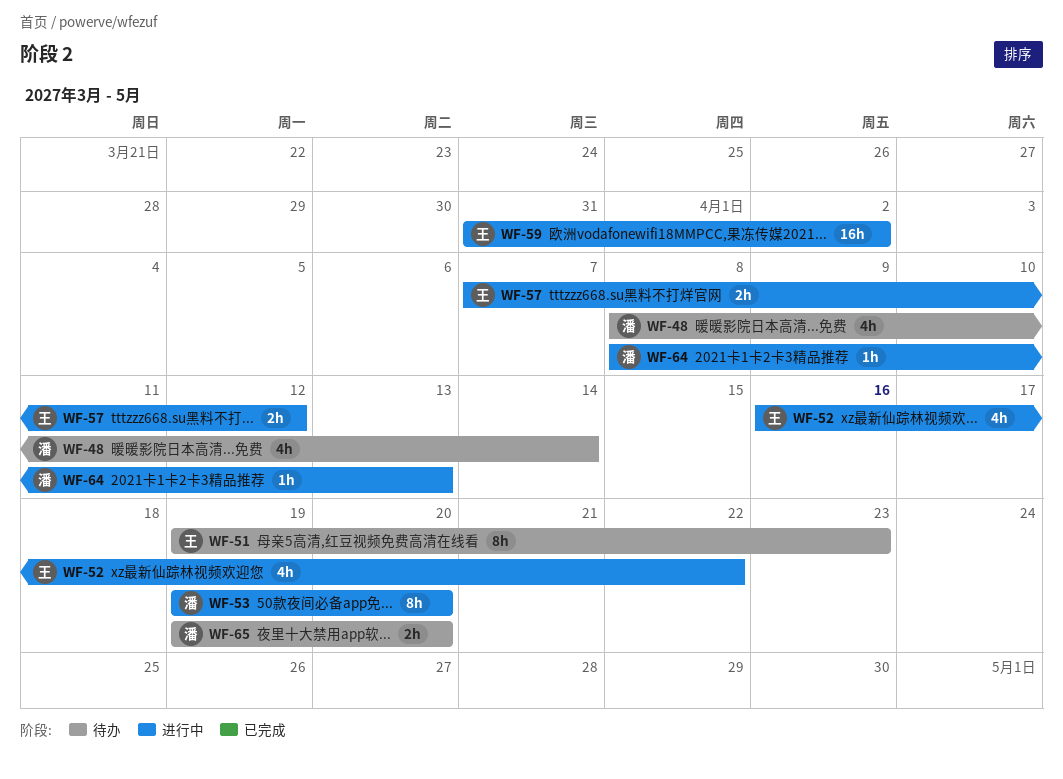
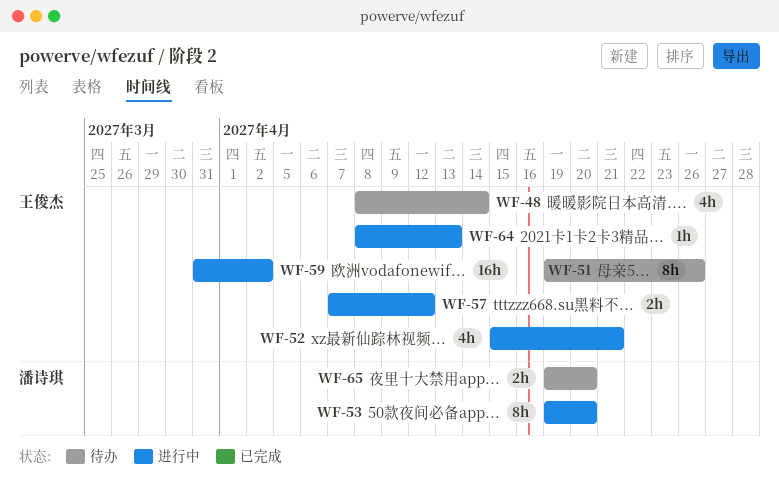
WF-48, owner: 潘诗琪 -> 王俊杰
WF-51, due: Apr 23 -> Apr 26
WF-52, start: Apr 16 -> Apr 15
WF-52, due: Apr 22 -> Apr 21
WF-64, owner: 潘诗琪 -> 王俊杰

